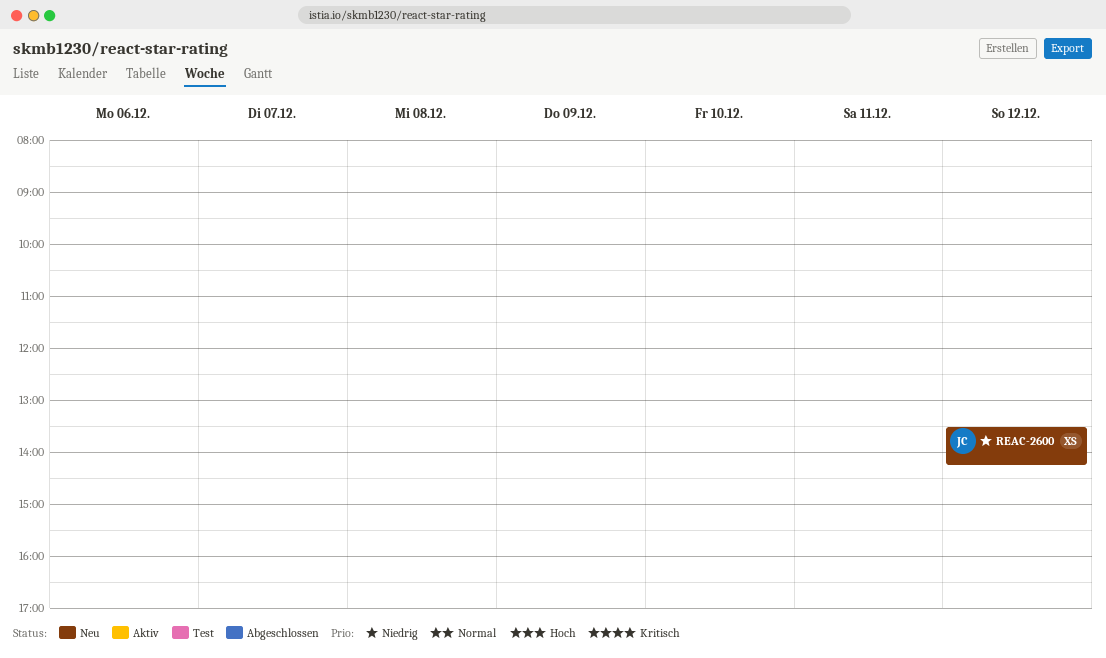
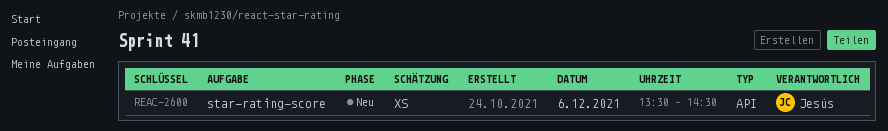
REAC-2600, day: Dec 12 -> Dec 6
REAC-2600, ends: 14:15 -> 14:30

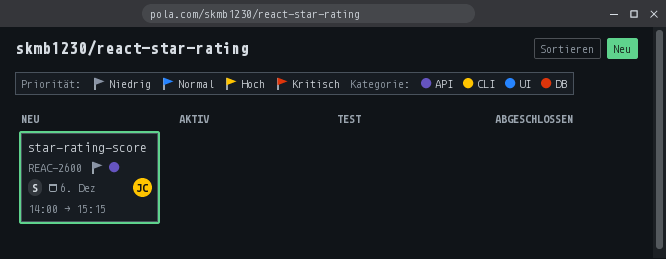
REAC-2600, estimate: XS -> S
REAC-2600, begins: 13:30 -> 14:00
REAC-2600, ends: 14:30 -> 15:15

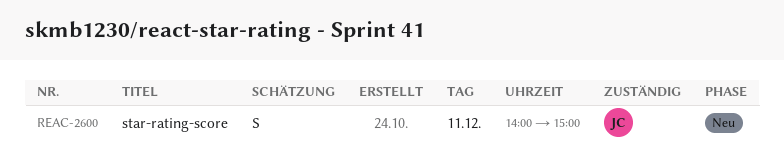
REAC-2600, day: Dec 6 -> Dec 11
REAC-2600, ends: 15:15 -> 15:00

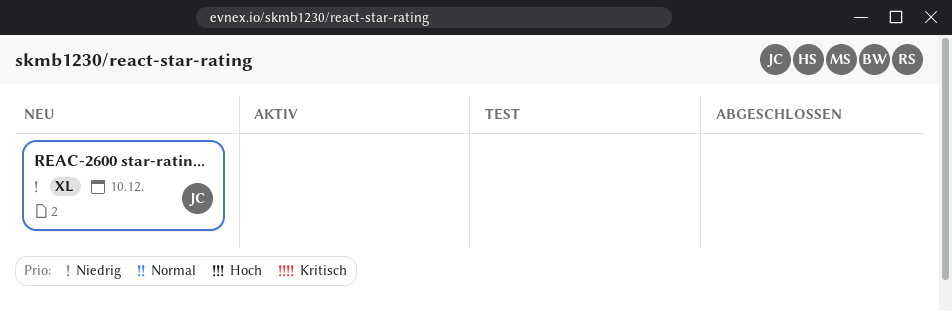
REAC-2600, estimate: S -> XL
REAC-2600, day: Dec 11 -> Dec 10

